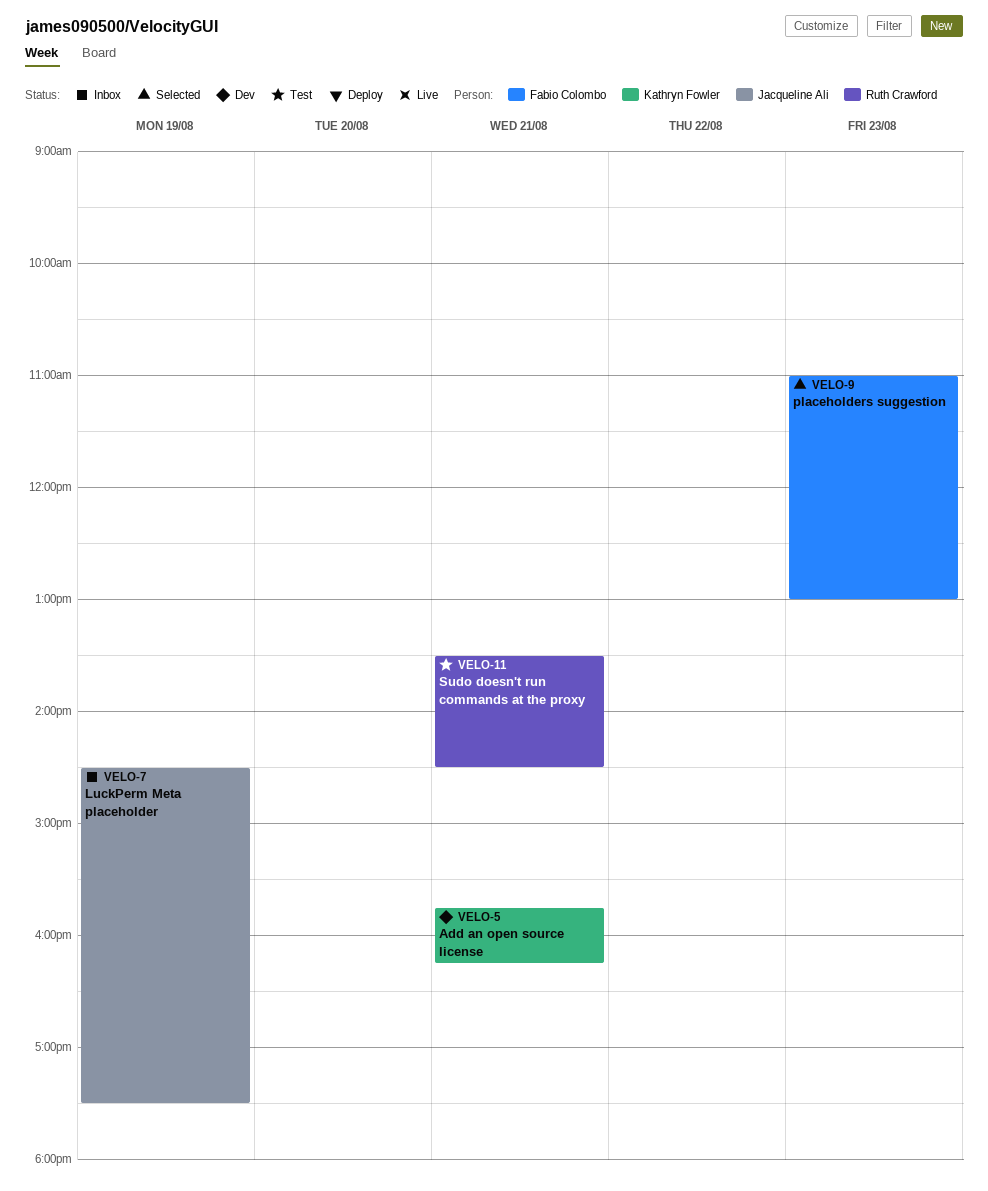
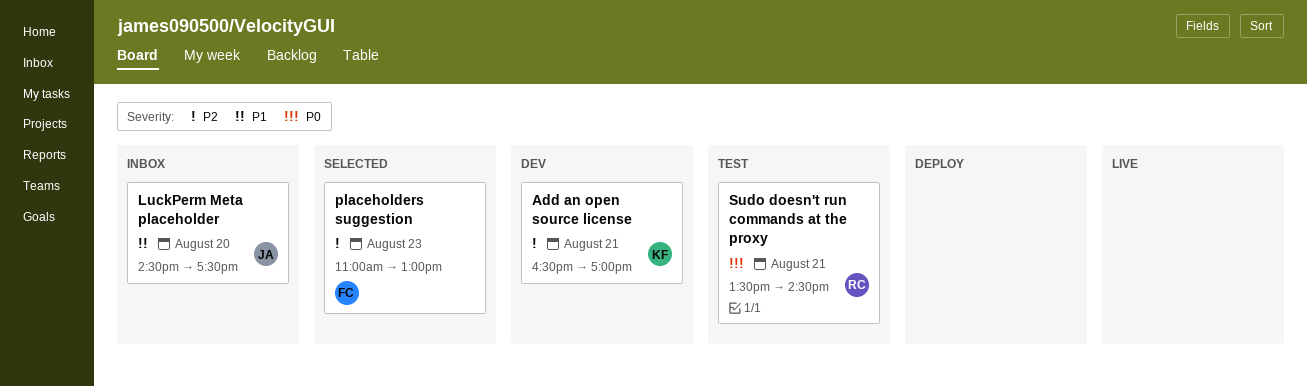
Add an open source license, begins: 15:45 -> 16:30
Add an open source license, ends: 16:15 -> 17:00
LuckPerm Meta placeholder, day: Aug 19 -> Aug 20

